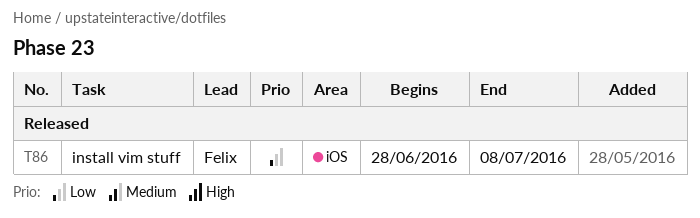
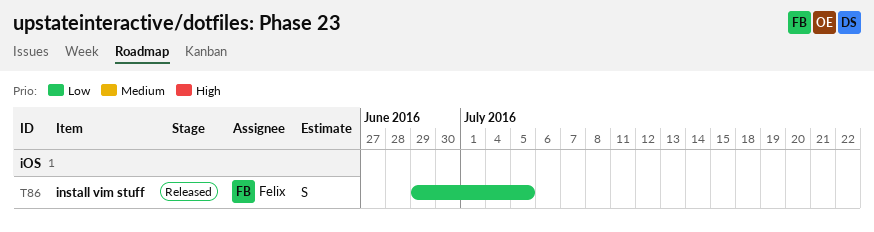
T86, start: Jun 28 -> Jun 29
T86, due: Jul 8 -> Jul 5

